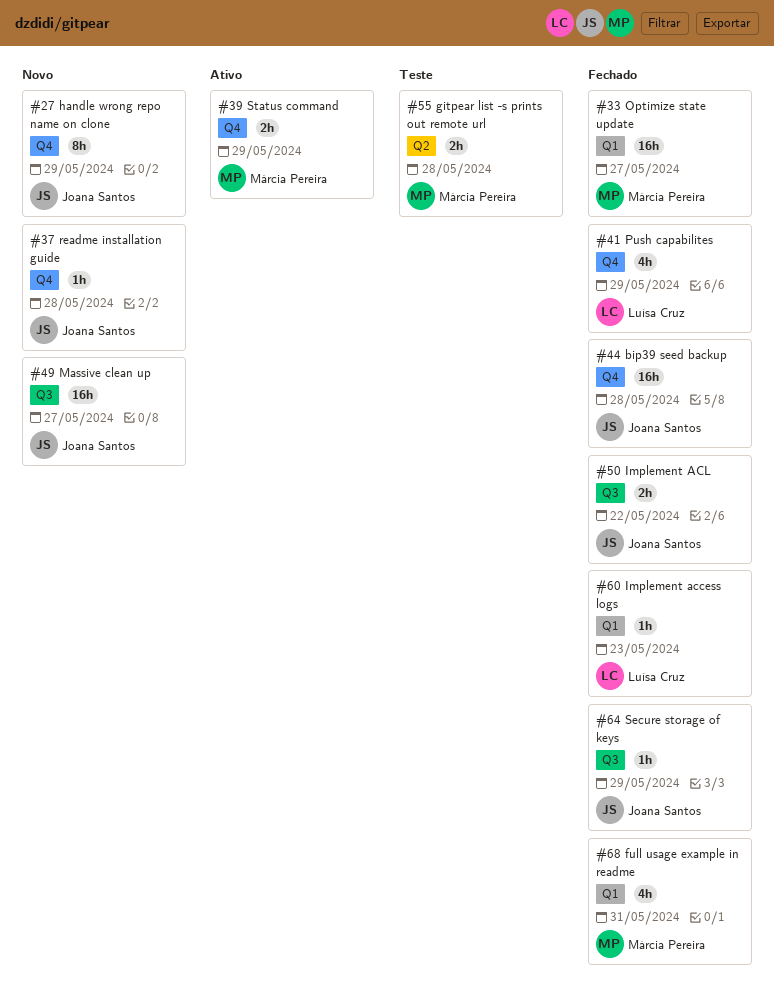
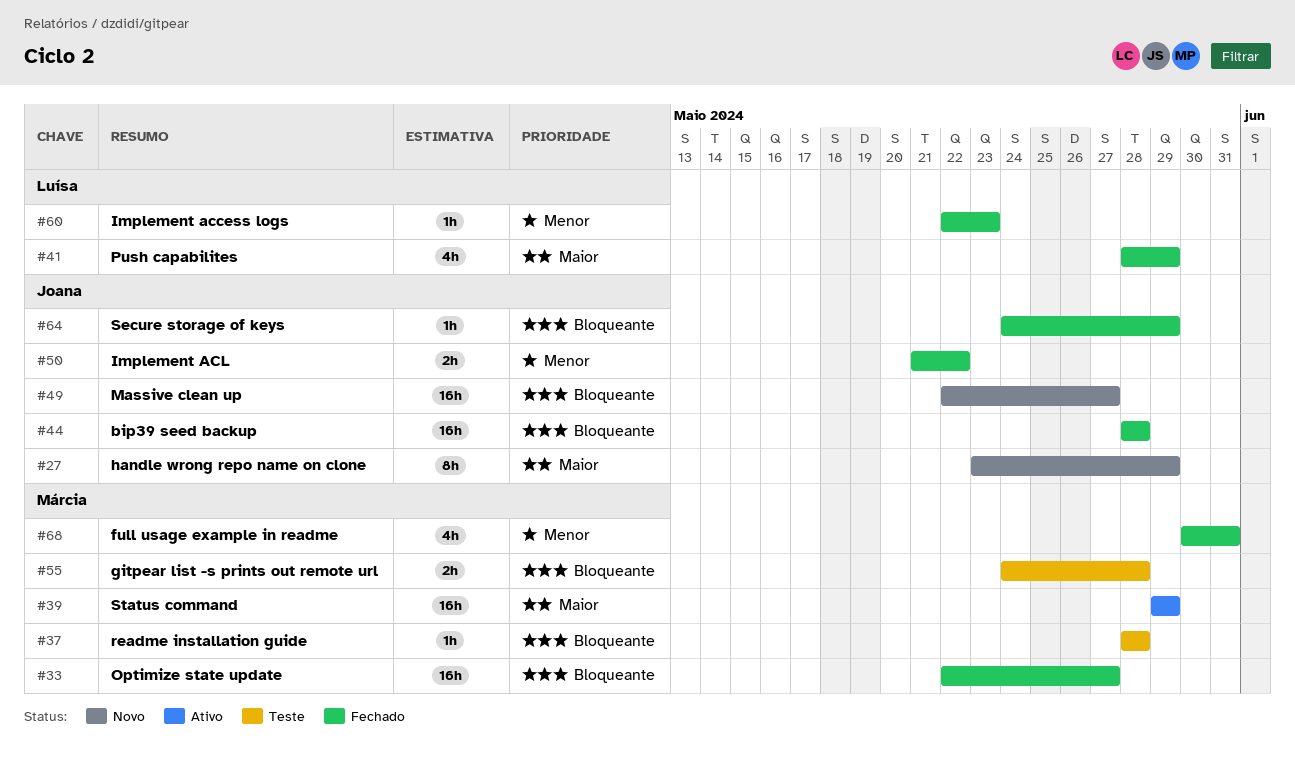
#37, status: Novo -> Teste
#37, owner: Joana Santos -> Márcia Pereira
#39, estimate: 2h -> 16h

